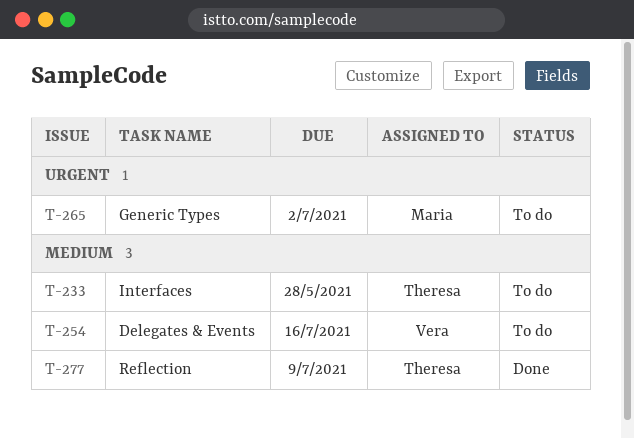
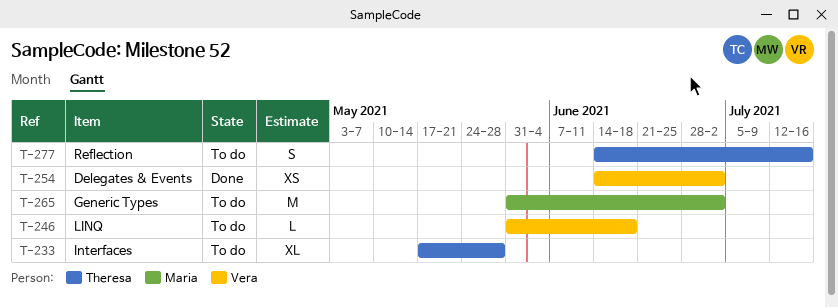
T-246: none -> present
T-254, status: To do -> Done
T-254, due: Jul 16 -> Jul 2
T-277, status: Done -> To do
T-277, due: Jul 9 -> Jul 16

